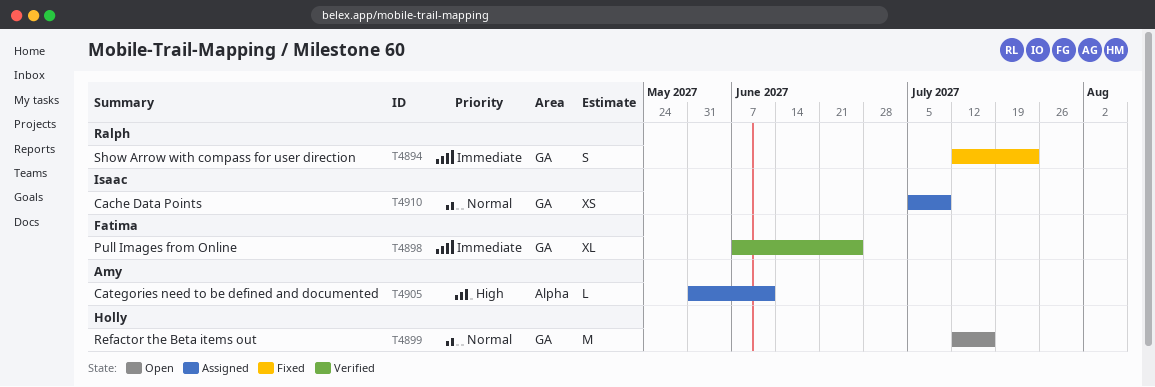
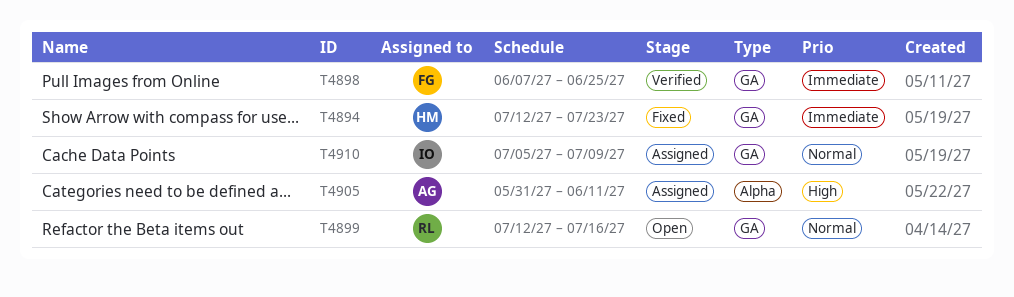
T4894, owner: Ralph -> Holly
T4899, owner: Holly -> Ralph

